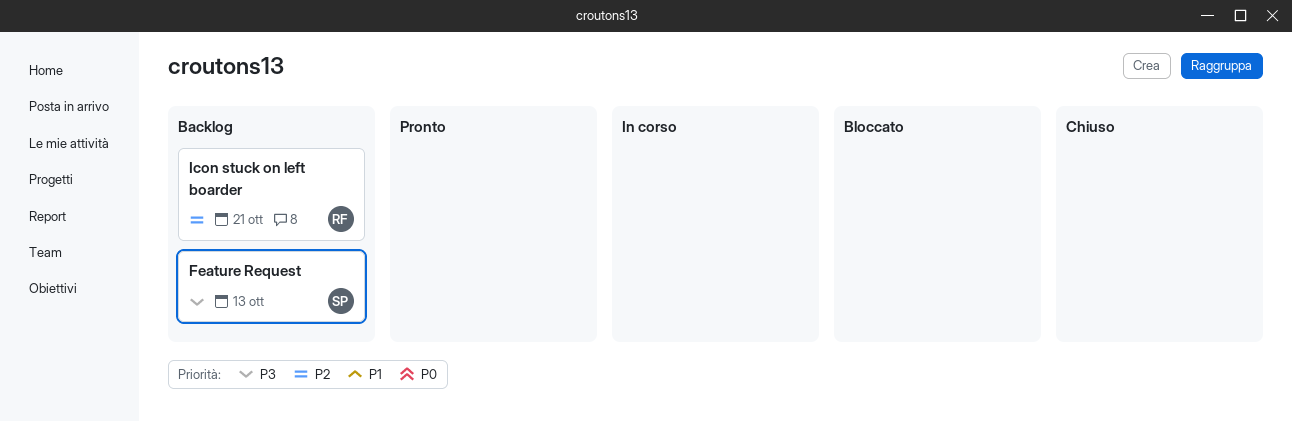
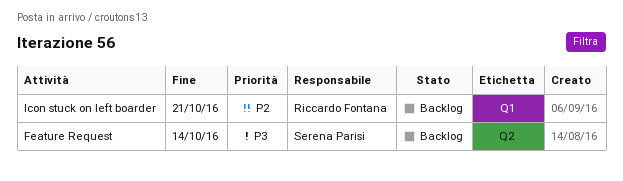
Feature Request, due: Oct 13 -> Oct 14

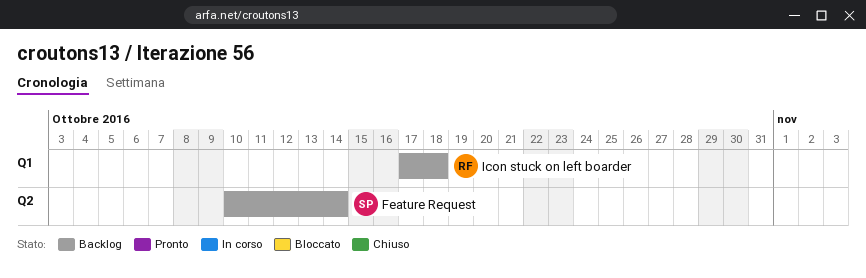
Icon stuck on left boarder, due: Oct 21 -> Oct 18

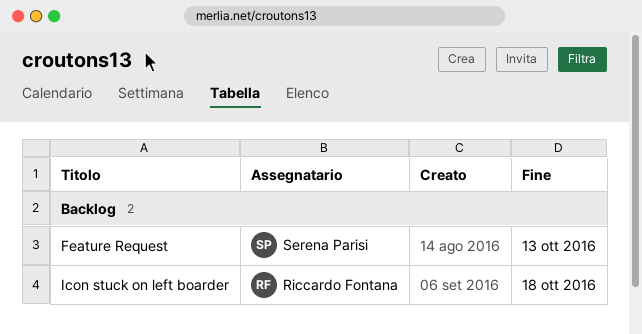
Feature Request, due: Oct 14 -> Oct 13

